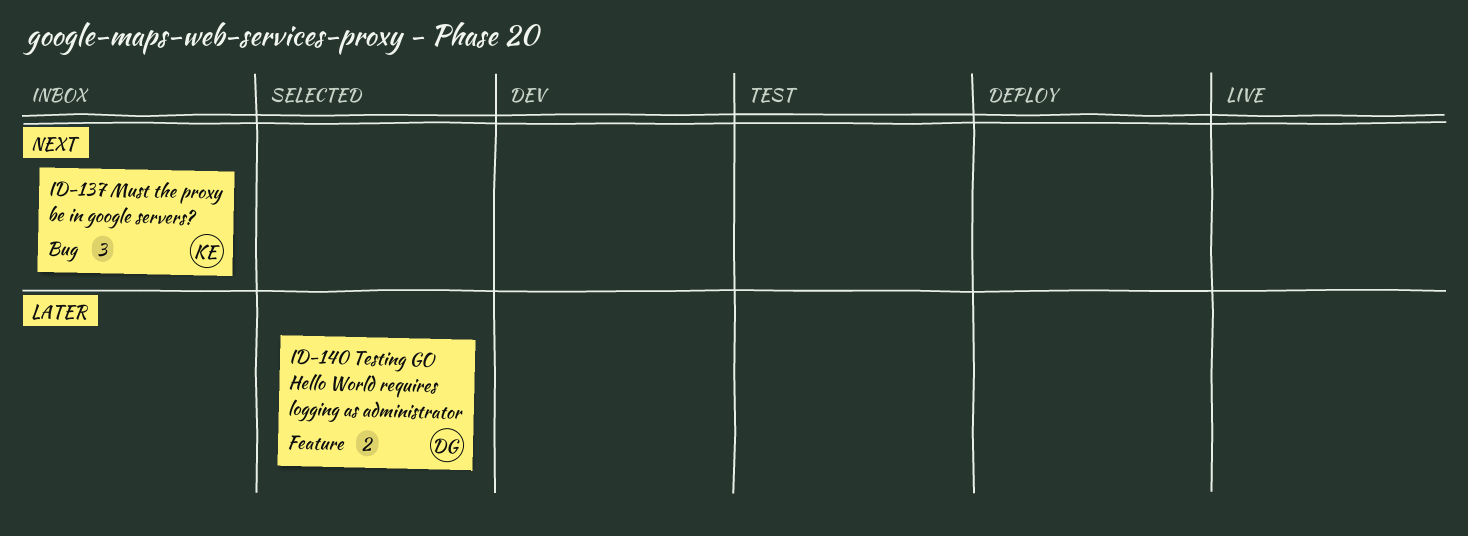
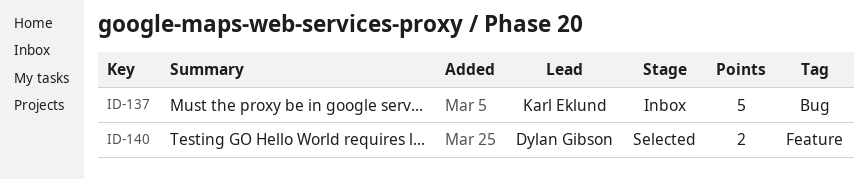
ID-137, estimate: 3 -> 5

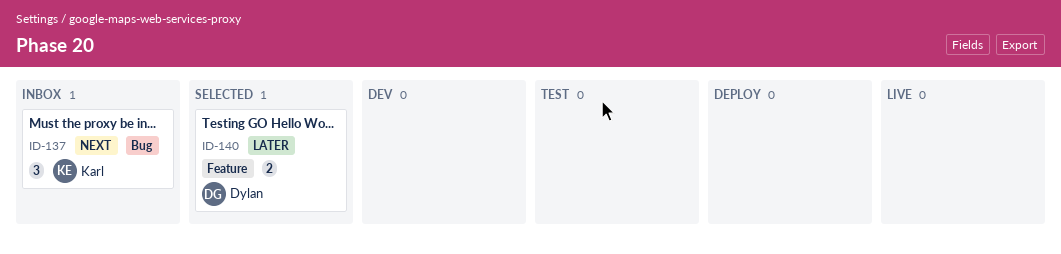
ID-137, estimate: 5 -> 3

